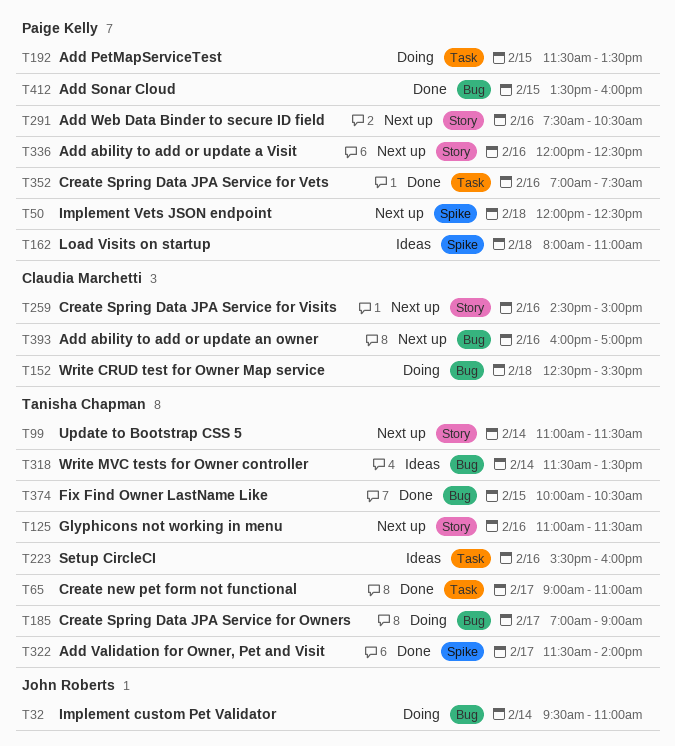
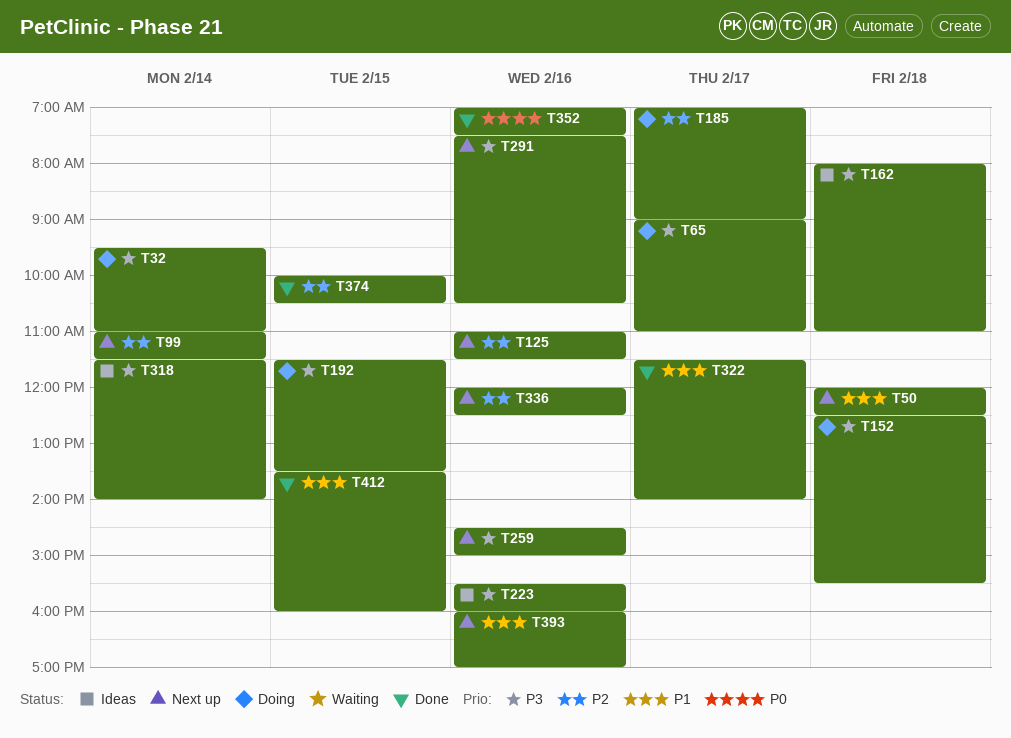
T65, status: Done -> Doing
T318, ends: 13:30 -> 14:00

